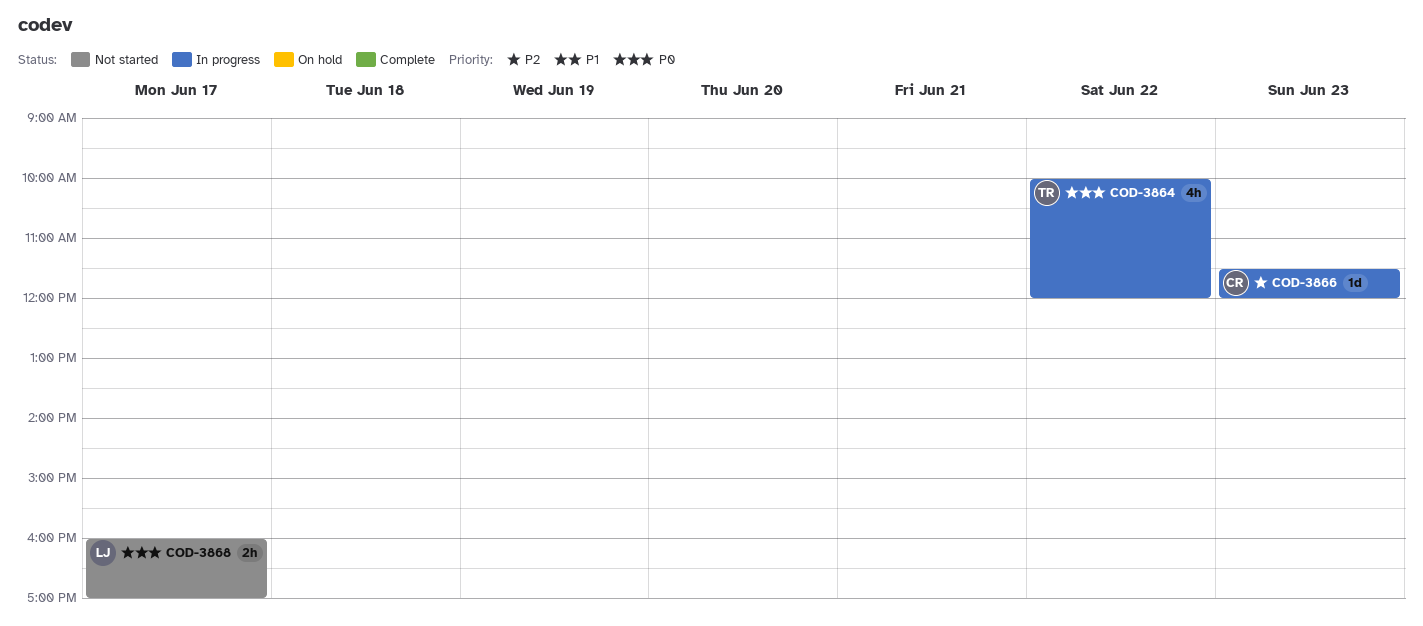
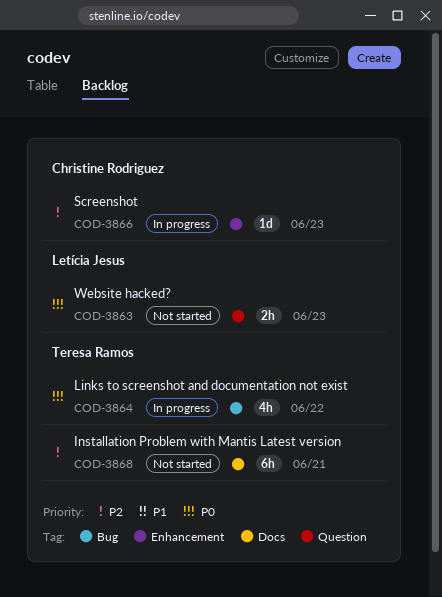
COD-3863: none -> present
COD-3868, owner: Letícia Jesus -> Teresa Ramos
COD-3868, priority: P0 -> P2
COD-3868, estimate: 2h -> 6h
COD-3868, day: Jun 17 -> Jun 21

